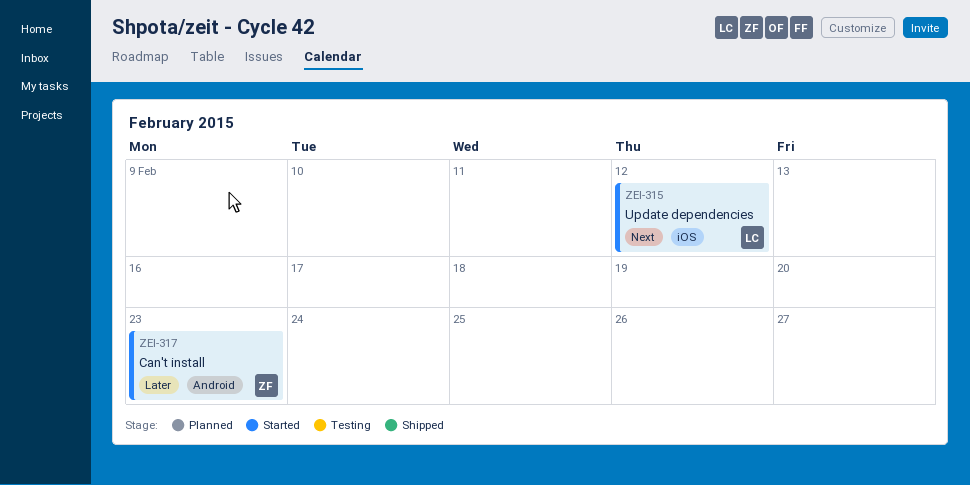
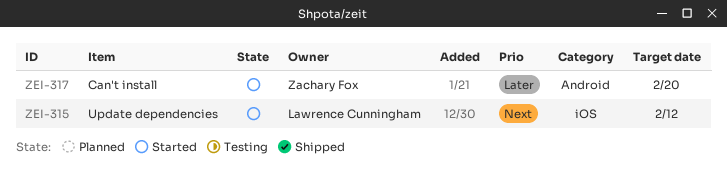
ZEI-317, due: Feb 23 -> Feb 20

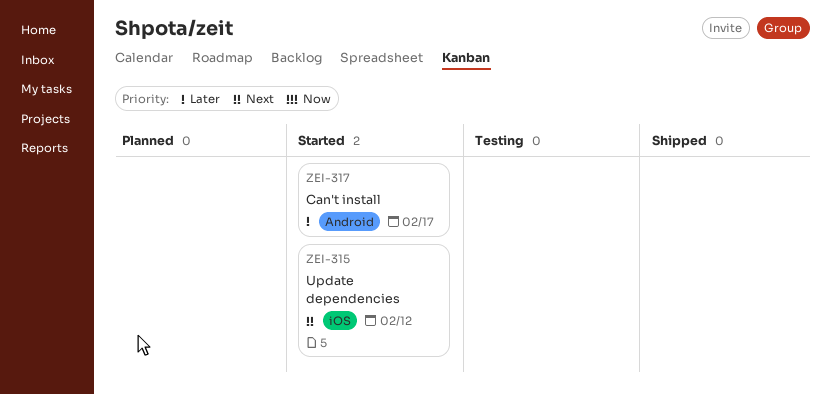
ZEI-317, due: Feb 20 -> Feb 17

